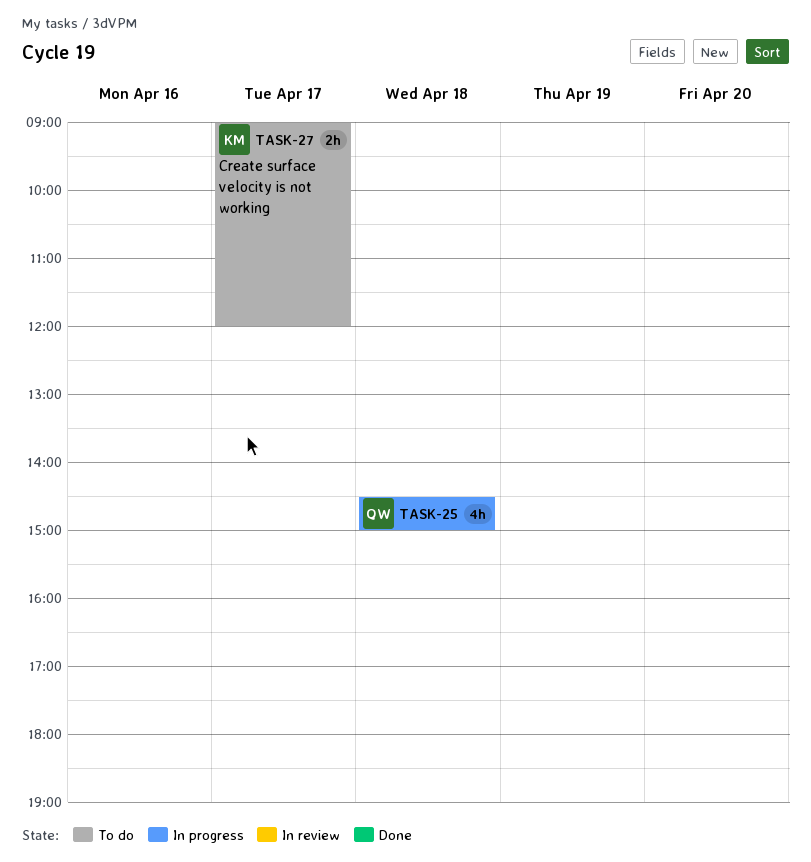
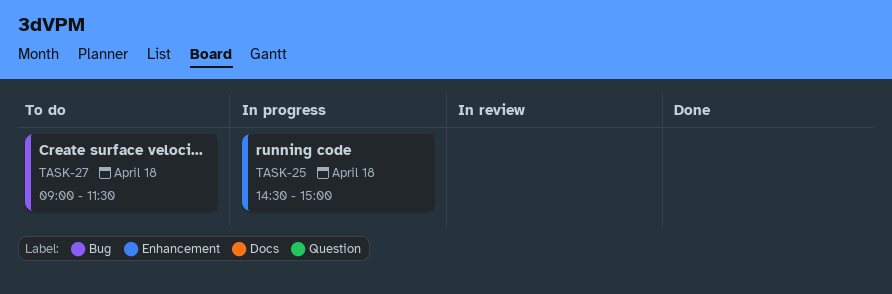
TASK-27, day: Apr 17 -> Apr 18
TASK-27, ends: 12:00 -> 11:30

